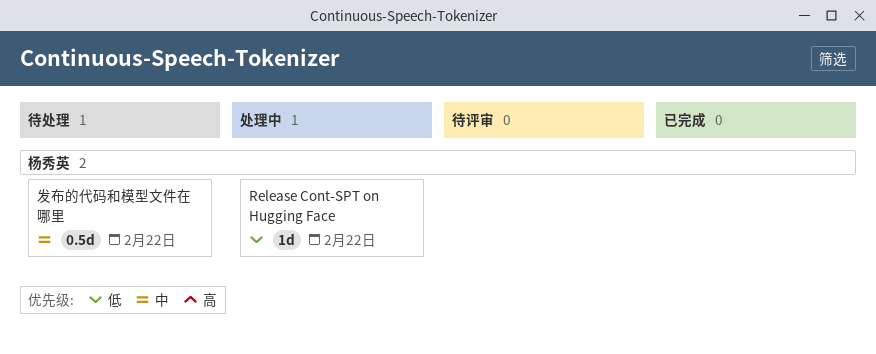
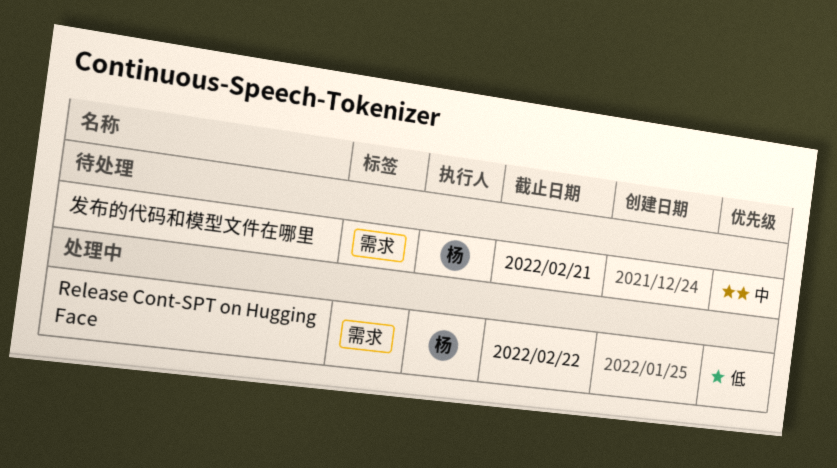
发布的代码和模型文件在哪里, due: Feb 22 -> Feb 21

